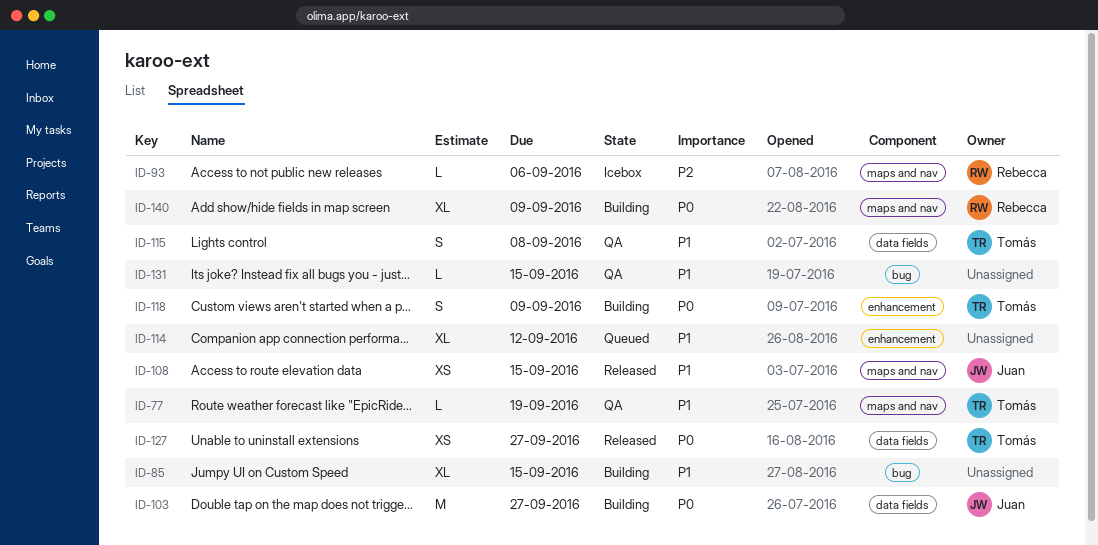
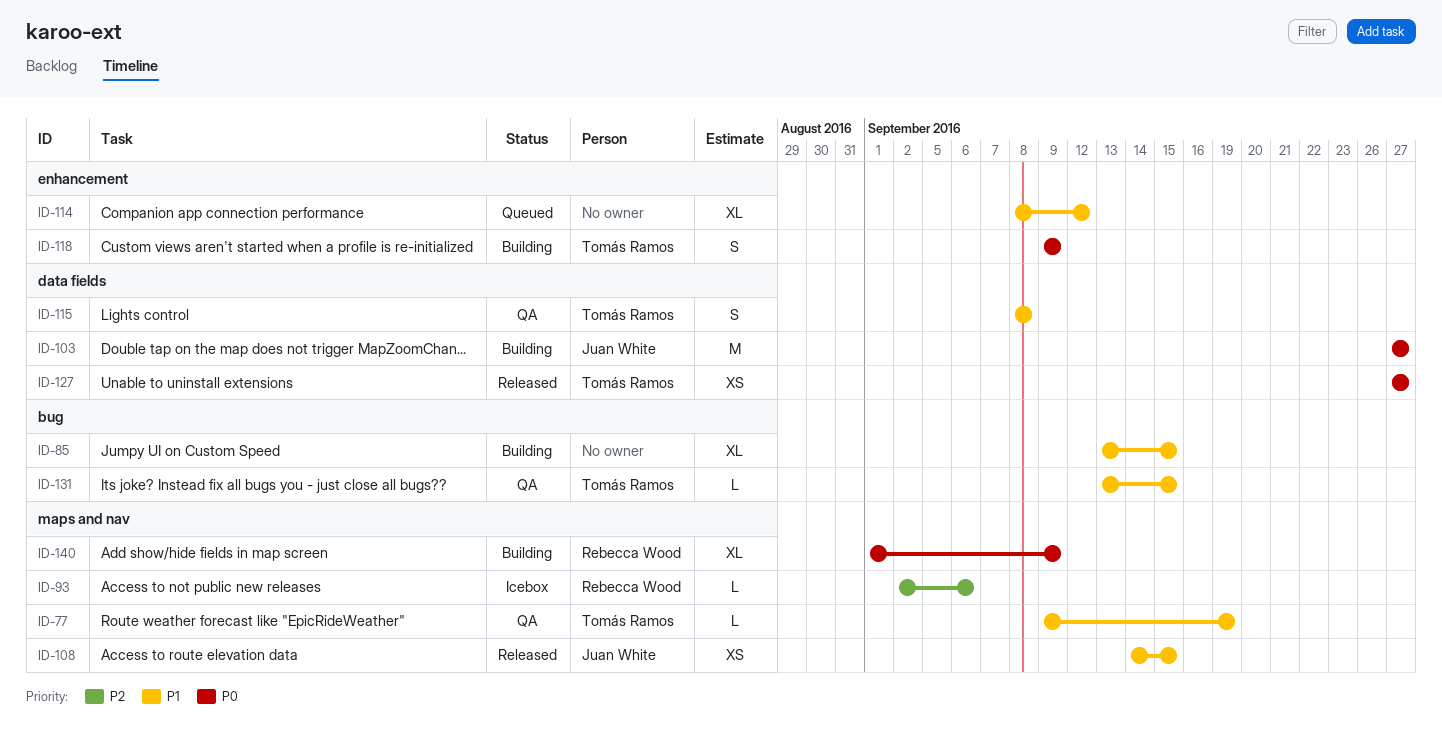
ID-131, owner: none -> Tomás Ramos

